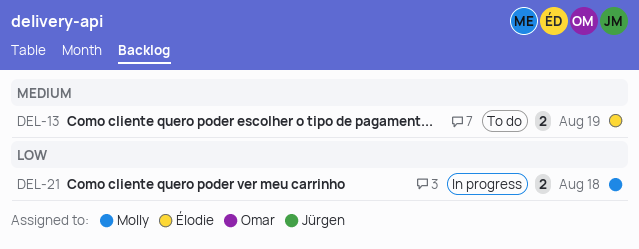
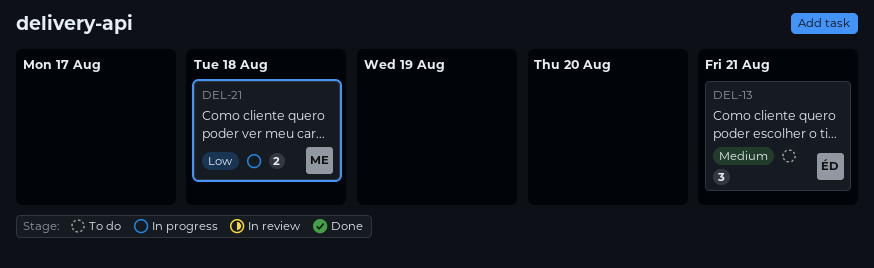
DEL-13, estimate: 2 -> 3
DEL-13, due: Aug 19 -> Aug 21

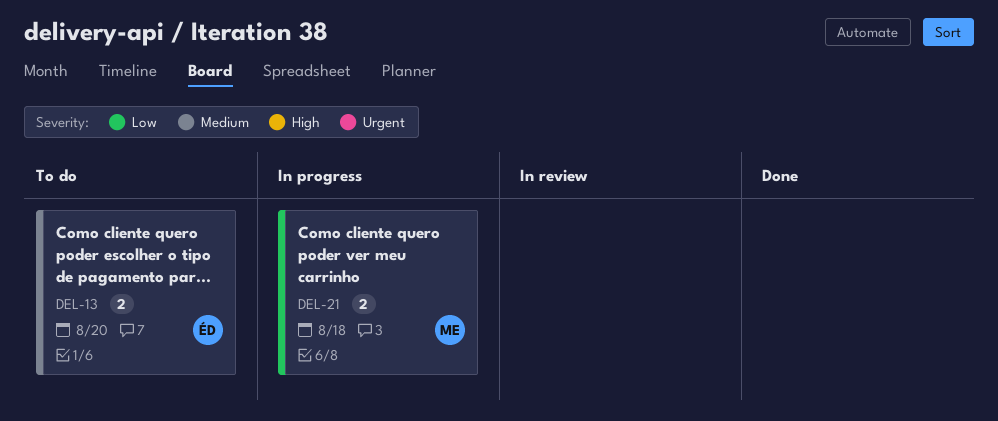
DEL-13, estimate: 3 -> 2
DEL-13, due: Aug 21 -> Aug 20

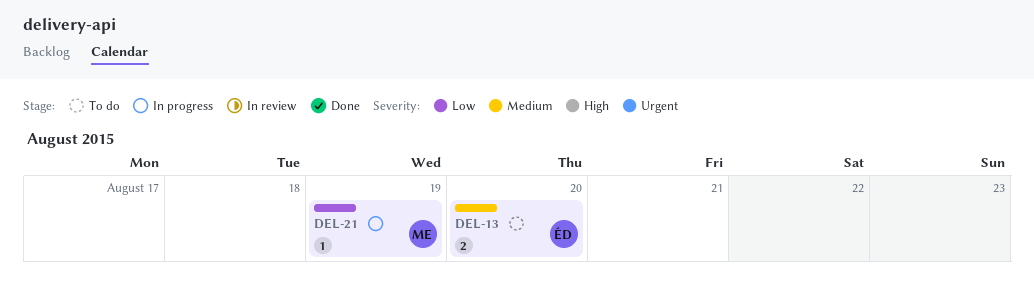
DEL-21, estimate: 2 -> 1
DEL-21, due: Aug 18 -> Aug 19

